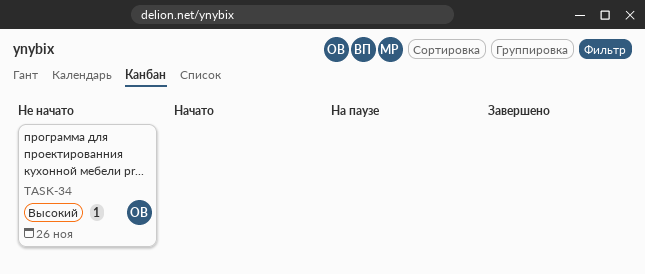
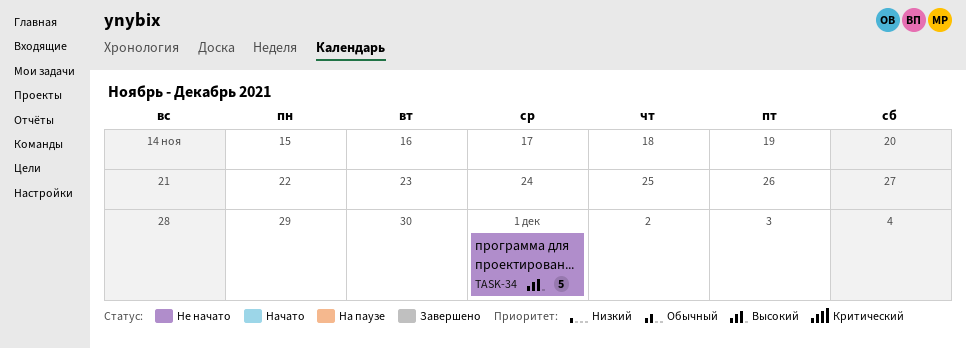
TASK-34, estimate: 1 -> 5
TASK-34, due: Nov 26 -> Dec 1

